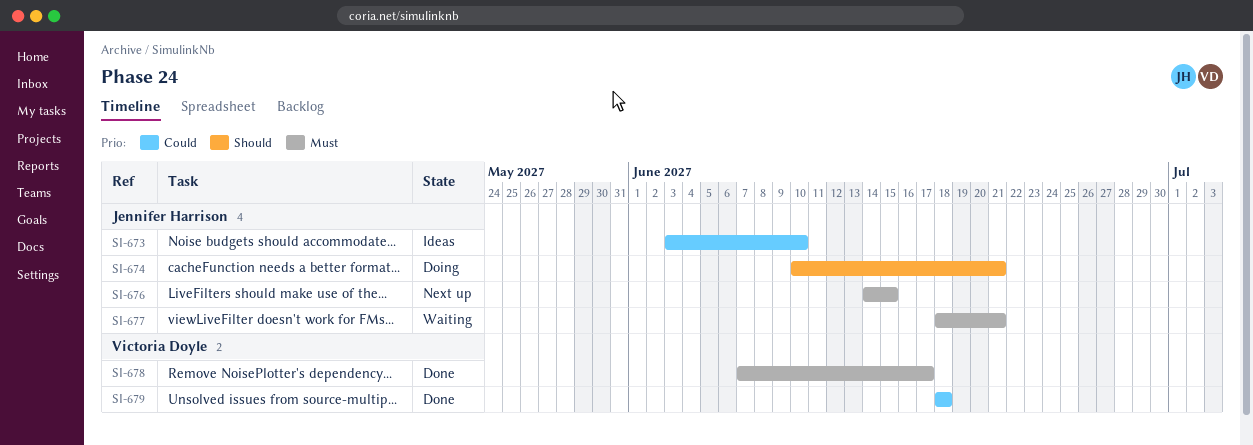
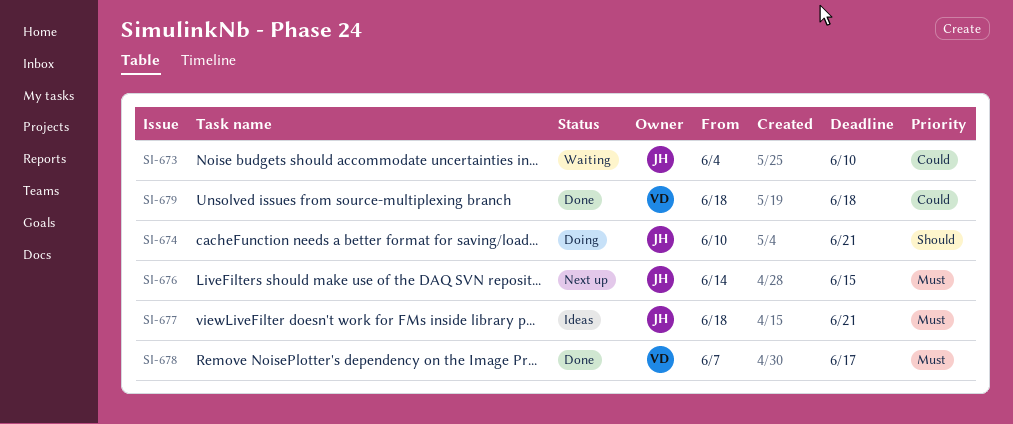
SI-673, status: Ideas -> Waiting
SI-673, start: Jun 3 -> Jun 4
SI-677, status: Waiting -> Ideas

